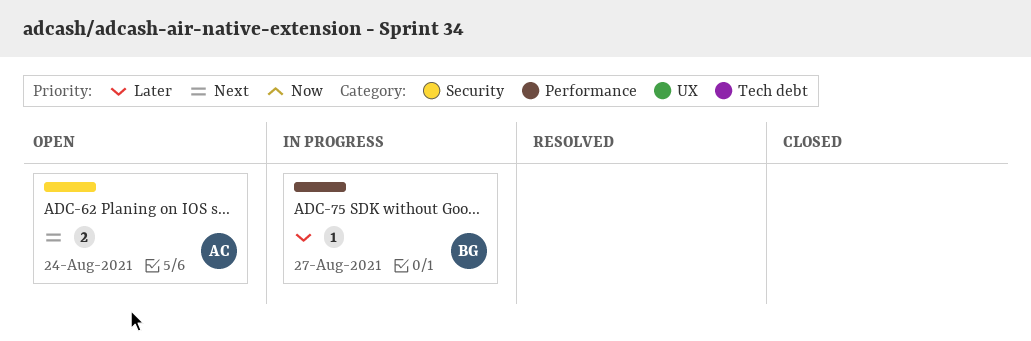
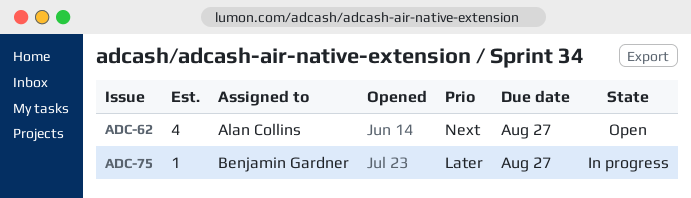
ADC-62, estimate: 2 -> 4
ADC-62, due: Aug 24 -> Aug 27

